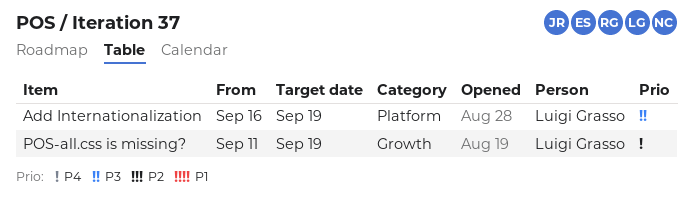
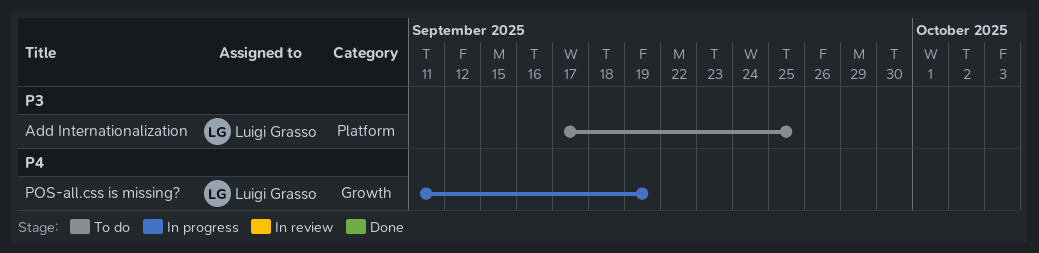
Add Internationalization, start: Sep 16 -> Sep 17
Add Internationalization, due: Sep 19 -> Sep 25

